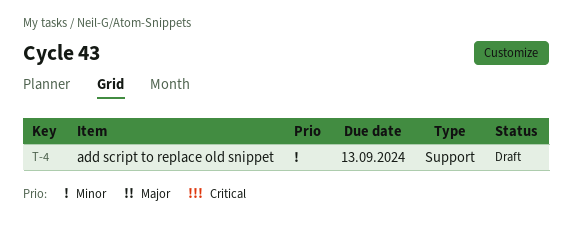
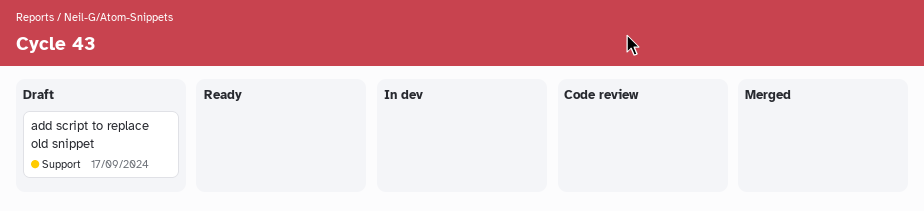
add script to replace old snippet, due: Sep 13 -> Sep 17

